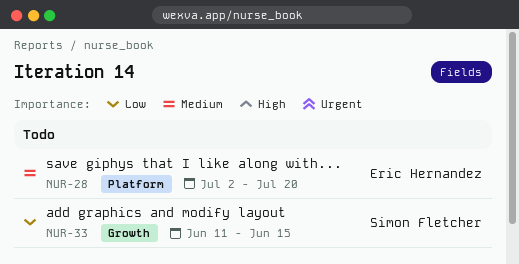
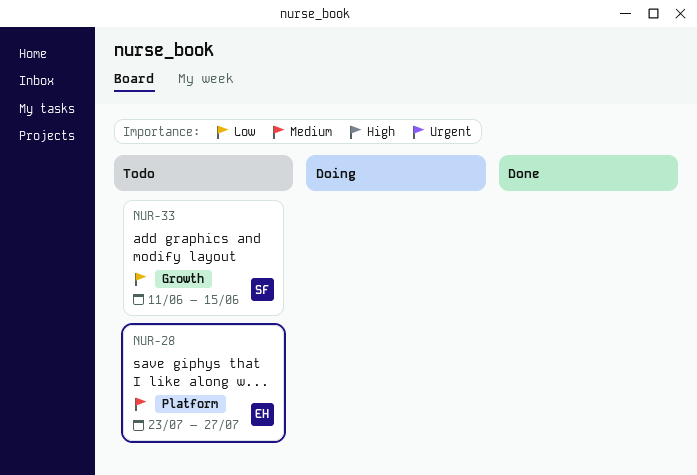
NUR-28, start: Jul 2 -> Jul 23
NUR-28, due: Jul 20 -> Jul 27

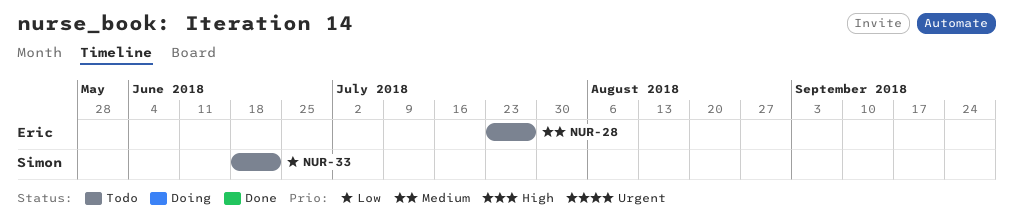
NUR-33, start: Jun 11 -> Jun 18
NUR-33, due: Jun 15 -> Jun 22

